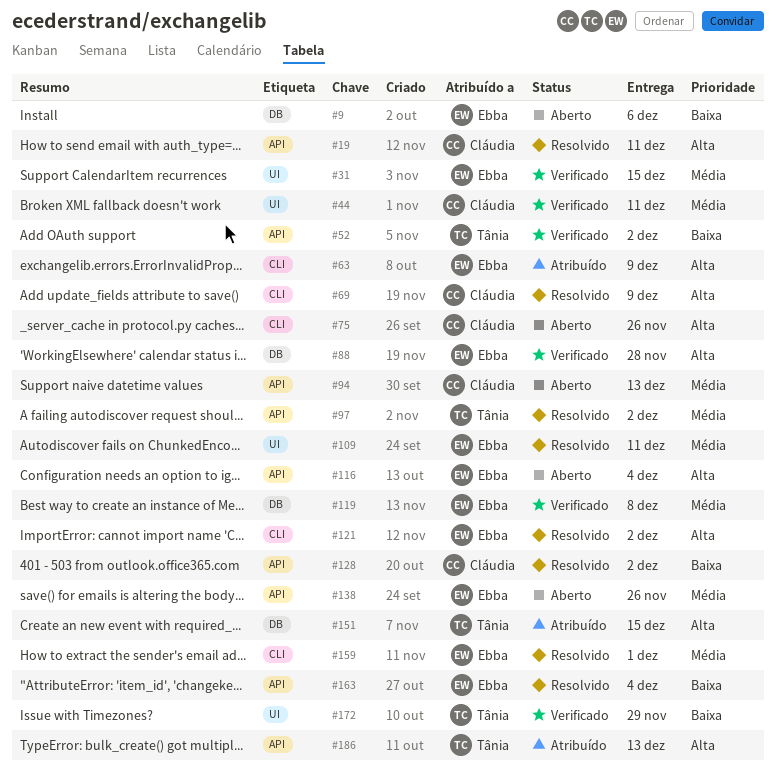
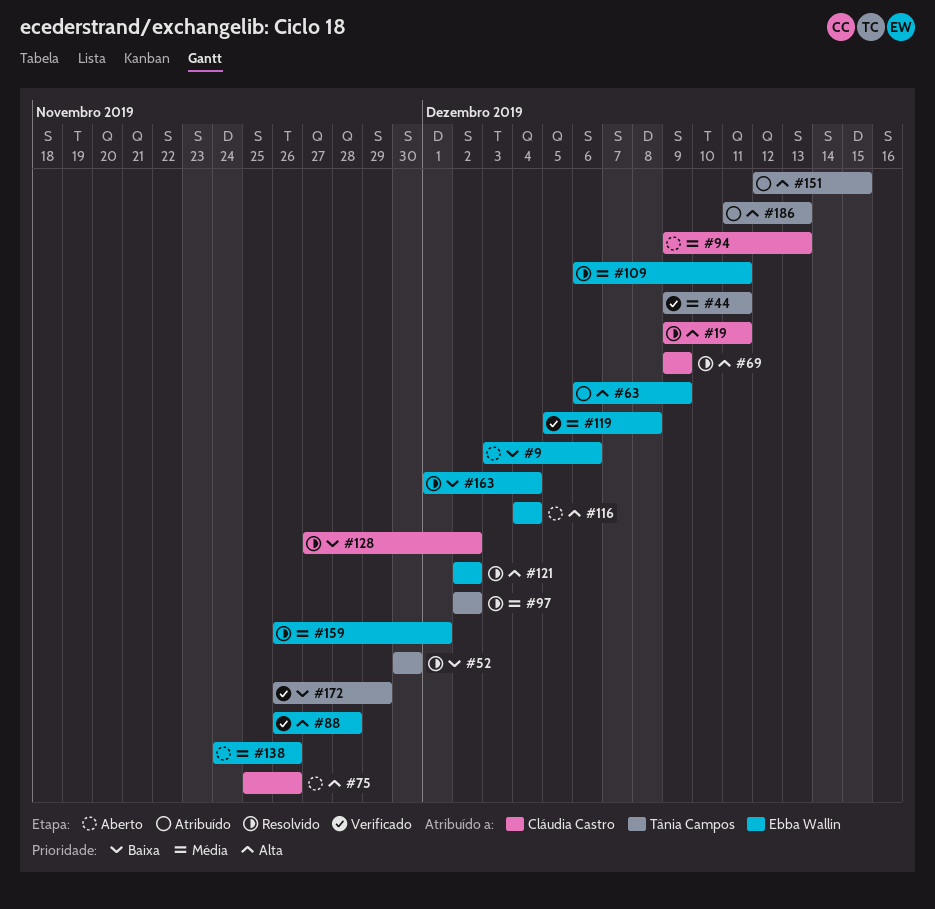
#31: present -> none
#44, owner: Cláudia Castro -> Tânia Campos
#52, status: Verificado -> Resolvido
#52, due: Dec 2 -> Nov 30

